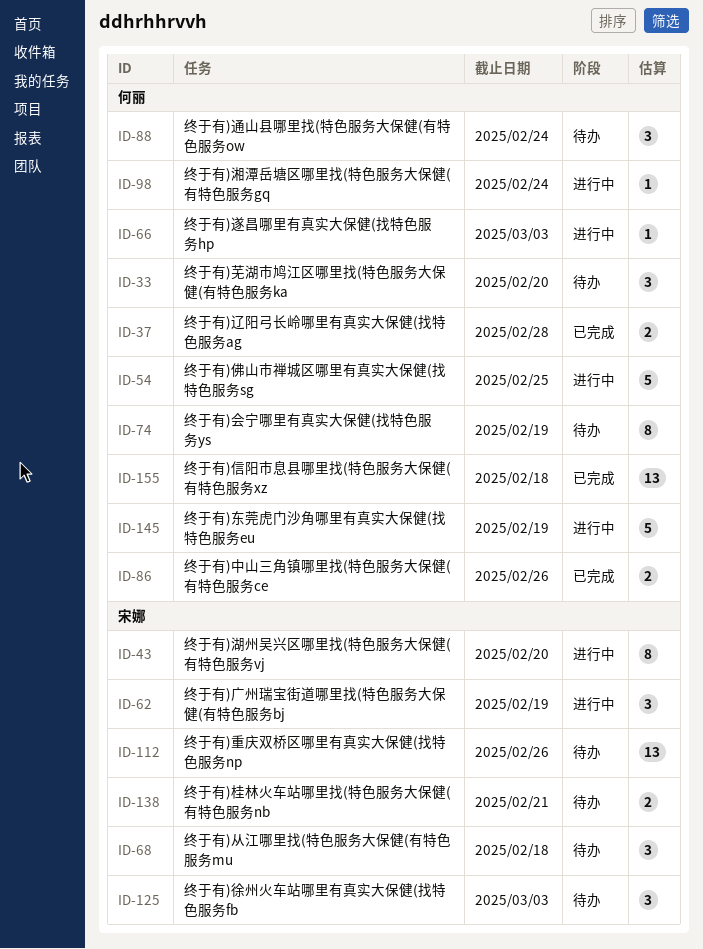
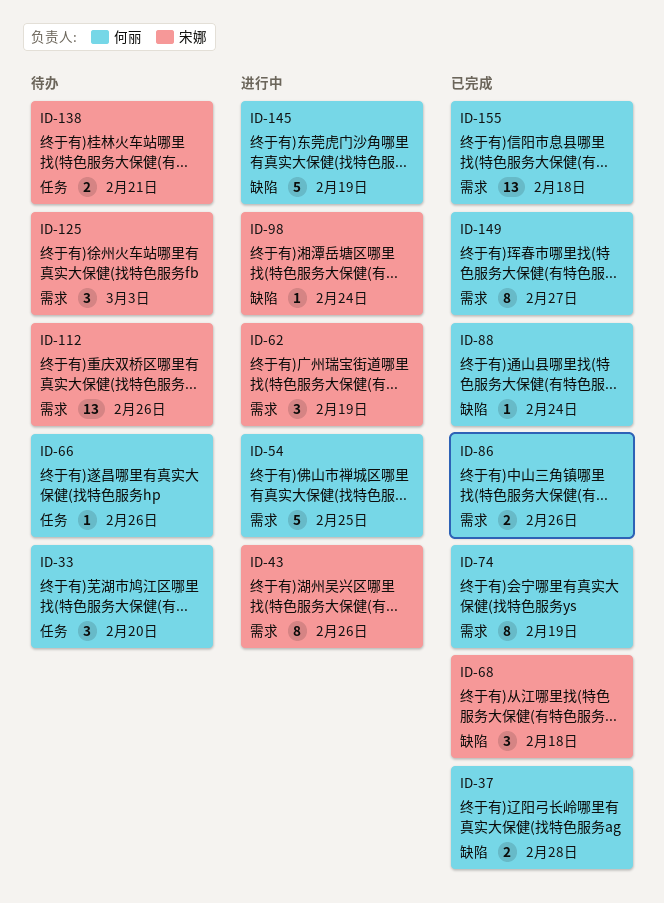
ID-43, due: Feb 20 -> Feb 26
ID-66, status: 进行中 -> 待办
ID-66, due: Mar 3 -> Feb 26
ID-68, status: 待办 -> 已完成
ID-74, status: 待办 -> 已完成
ID-88, status: 待办 -> 已完成
ID-88, estimate: 3 -> 1
ID-98, owner: 何丽 -> 宋娜
ID-149: none -> present

